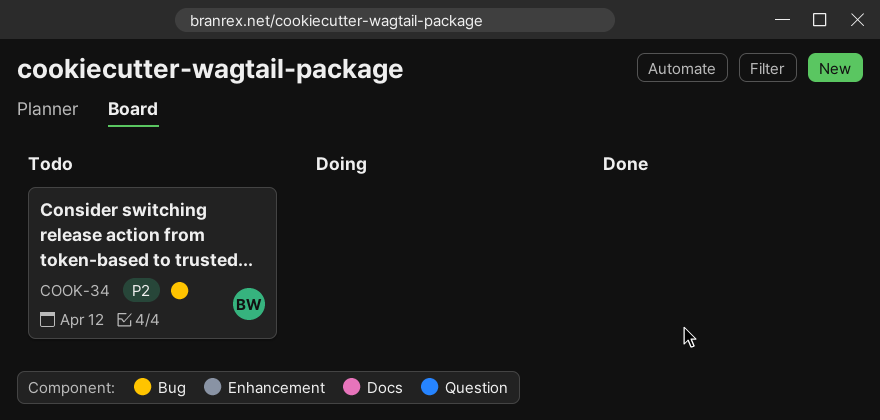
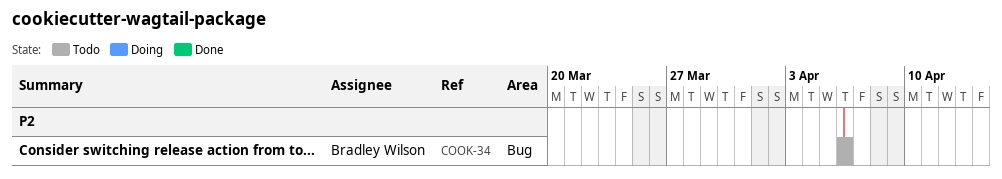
COOK-34, due: Apr 12 -> Apr 6

